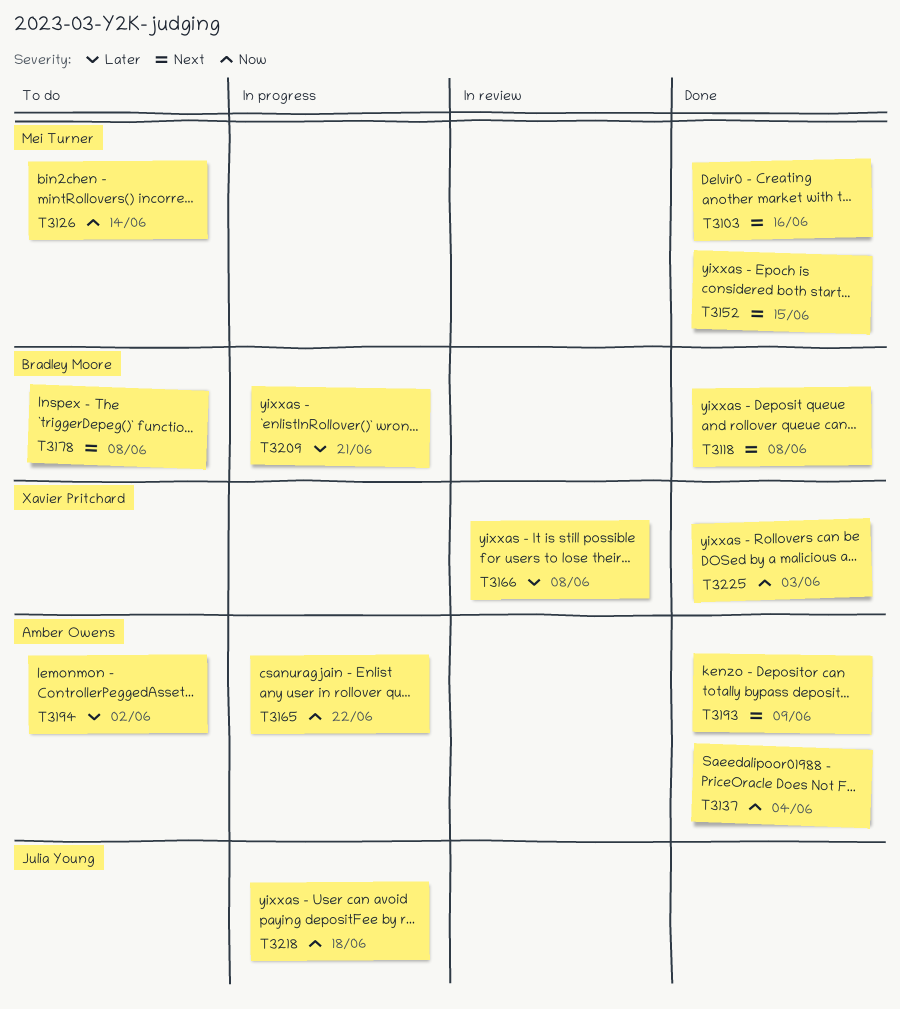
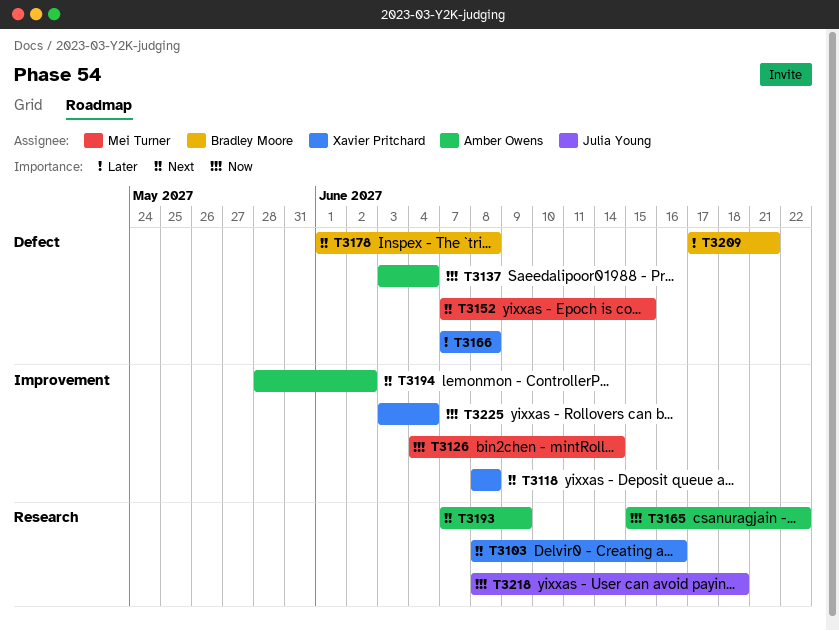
T3103, owner: Mei Turner -> Xavier Pritchard
T3118, owner: Bradley Moore -> Xavier Pritchard
T3194, priority: Later -> Next
T3225, due: Jun 3 -> Jun 4

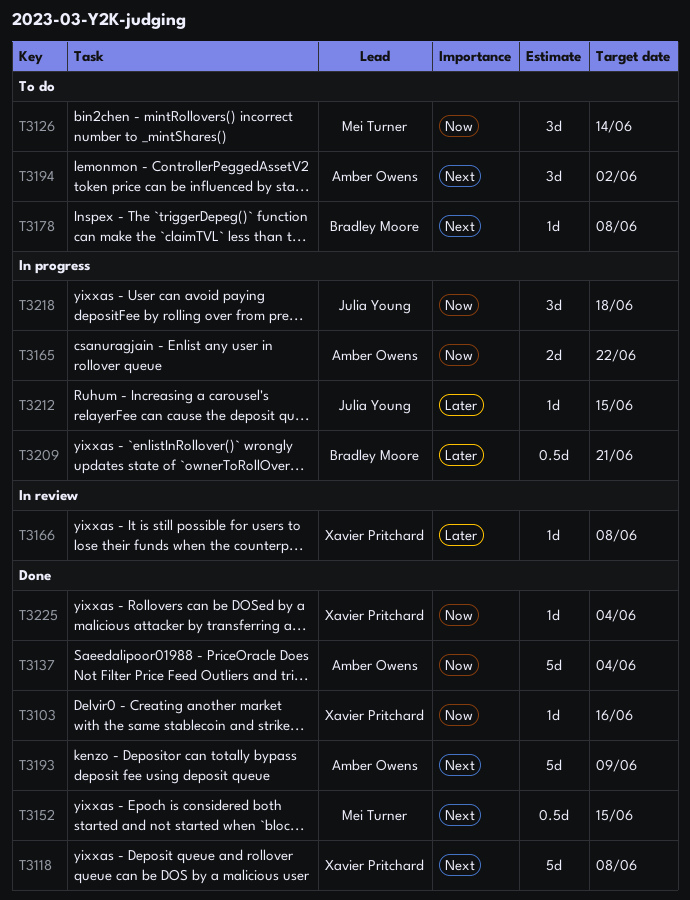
T3103, priority: Next -> Now
T3212: none -> present

